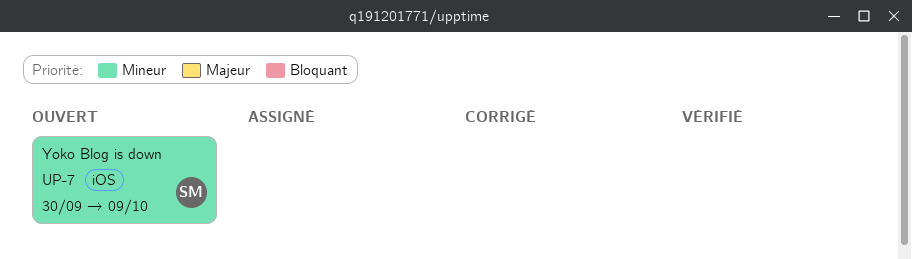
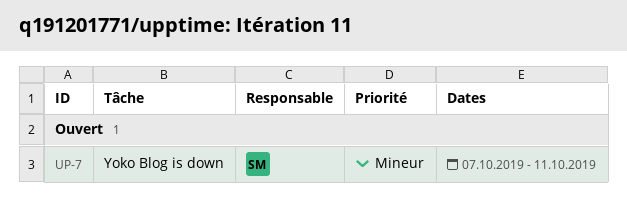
UP-7, start: Sep 30 -> Oct 7
UP-7, due: Oct 9 -> Oct 11

